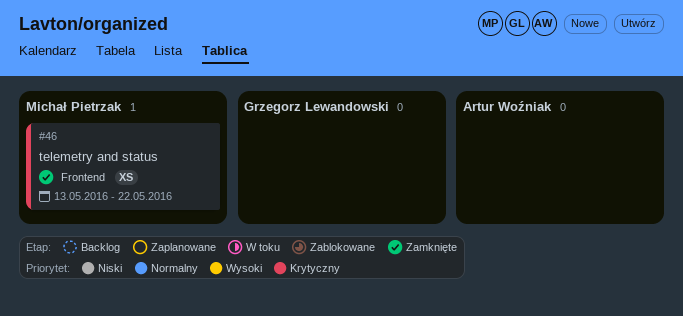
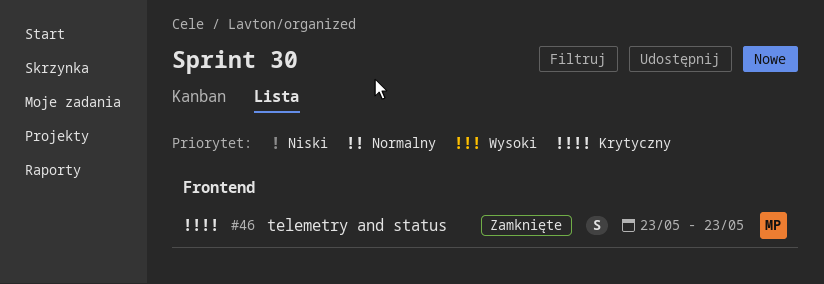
#46, estimate: XS -> S
#46, start: May 13 -> May 23
#46, due: May 22 -> May 23

